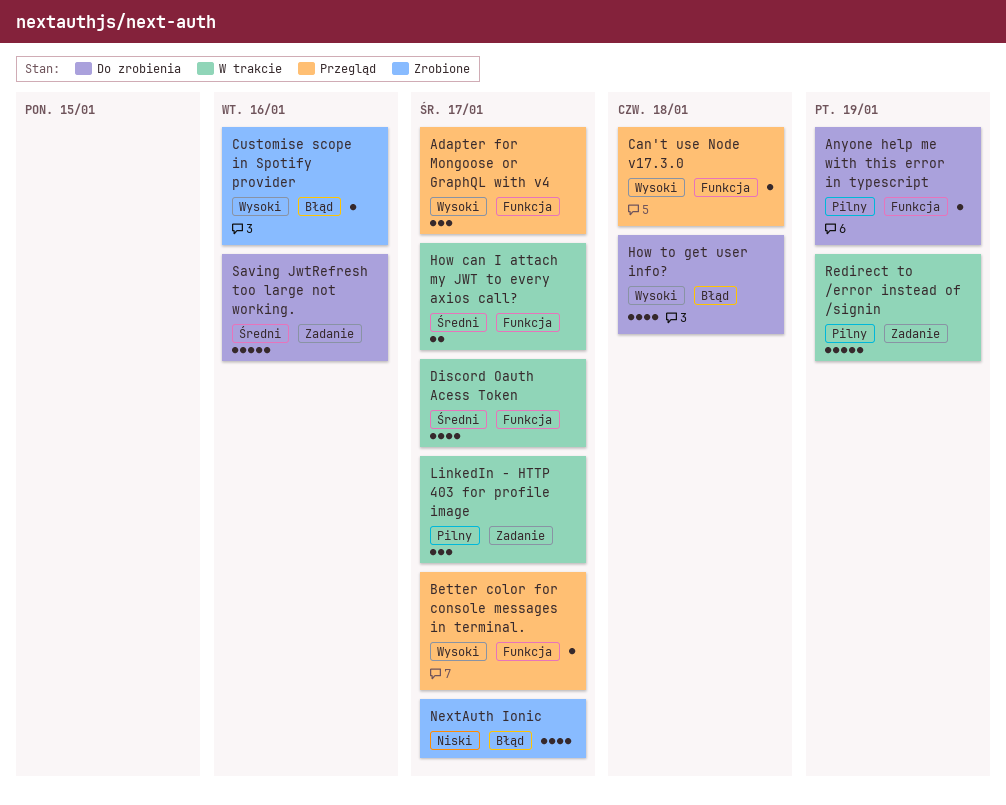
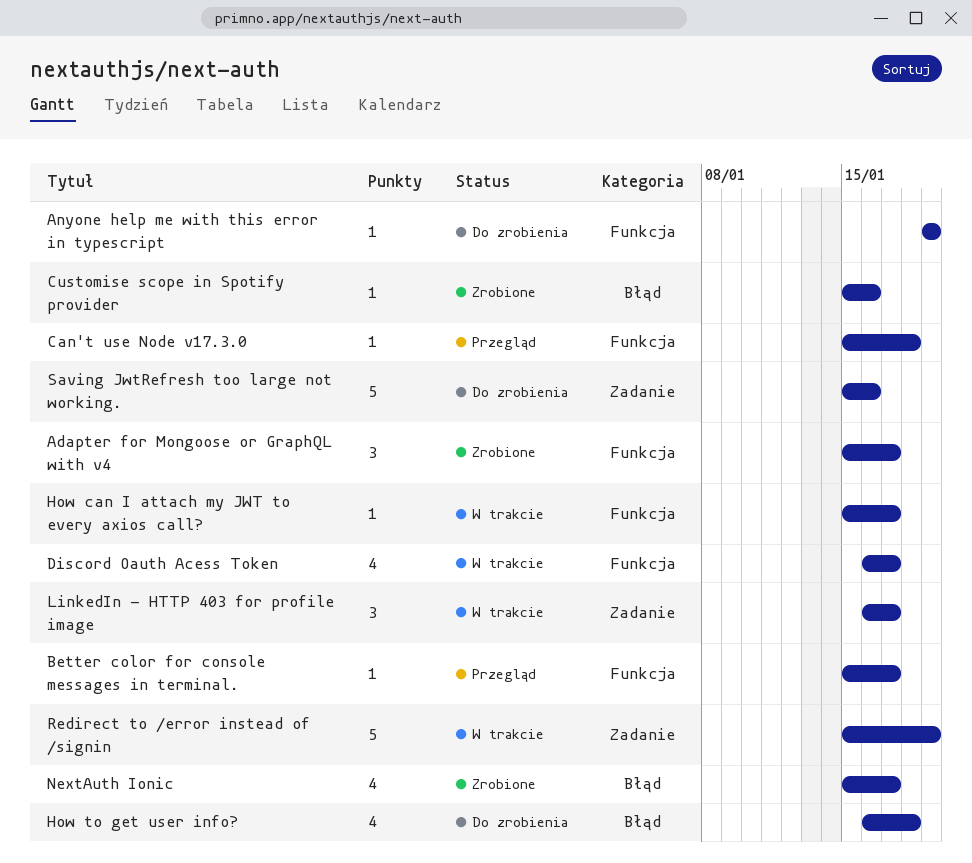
Adapter for Mongoose or GraphQL with v4, status: Przegląd -> Zrobione
How can I attach my JWT to every axios call?, estimate: 2 -> 1

